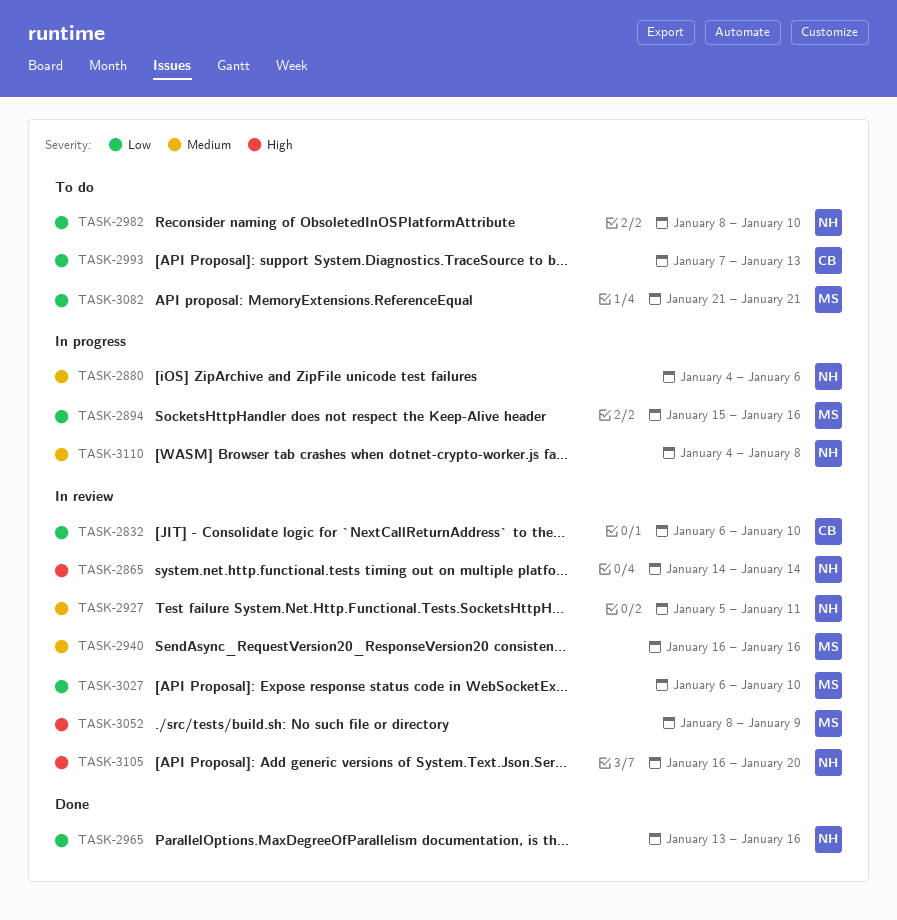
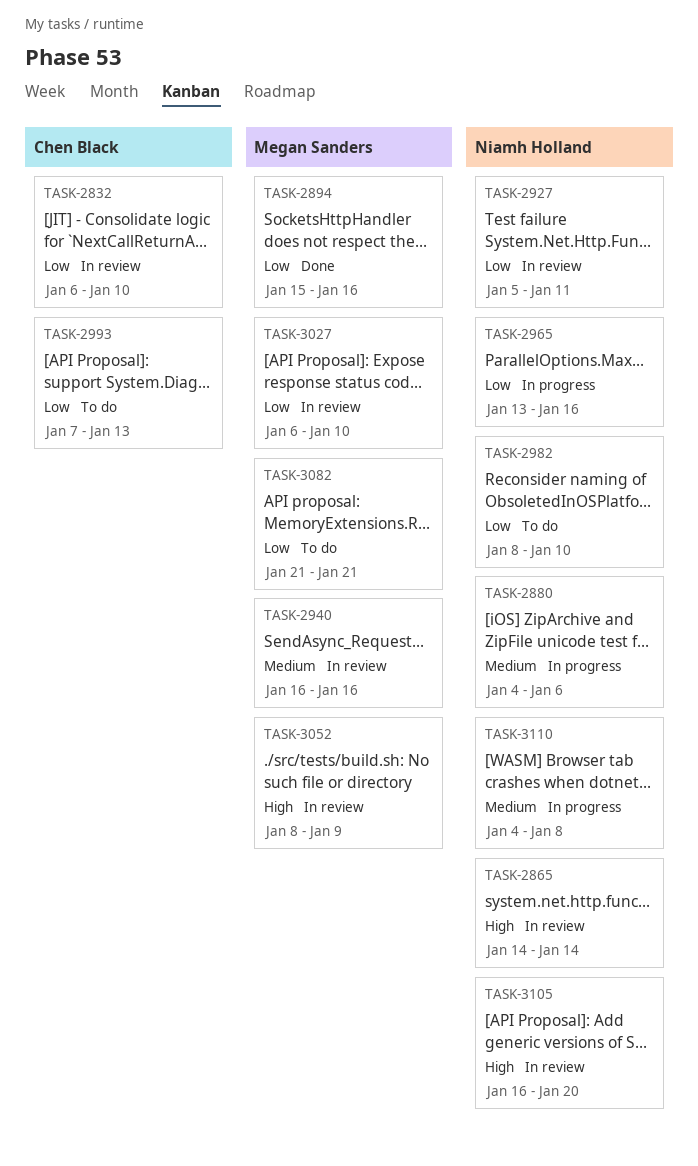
TASK-2894, status: In progress -> Done
TASK-2927, priority: Medium -> Low
TASK-2965, status: Done -> In progress

